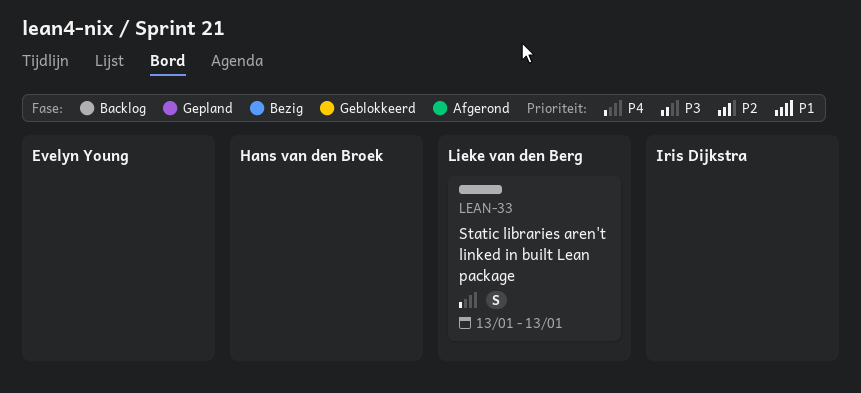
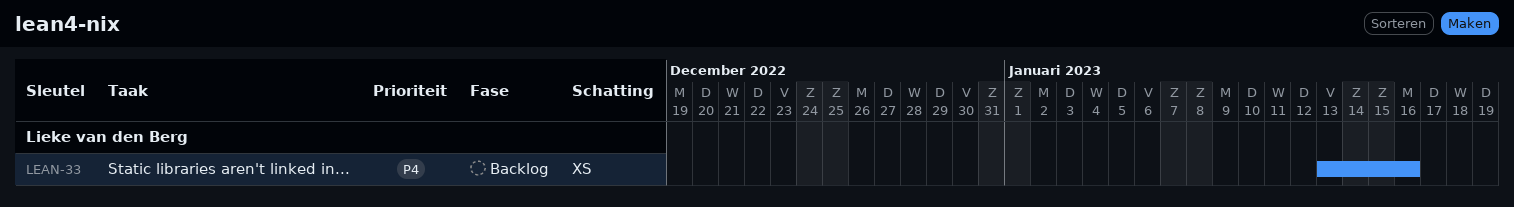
LEAN-33, estimate: S -> XS
LEAN-33, due: Jan 13 -> Jan 16

